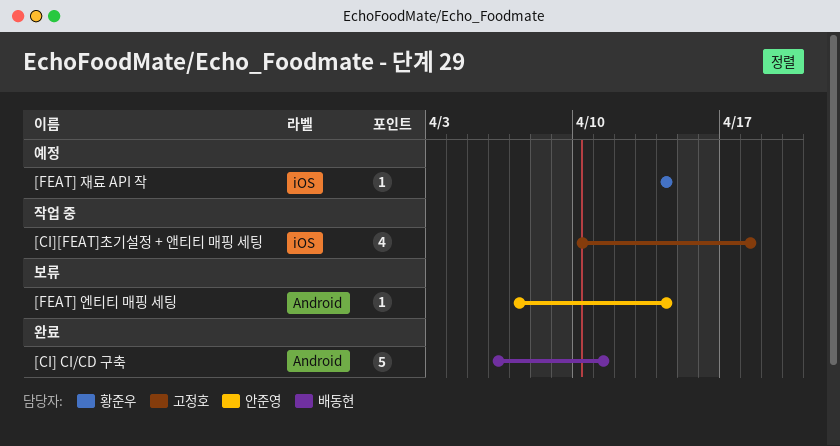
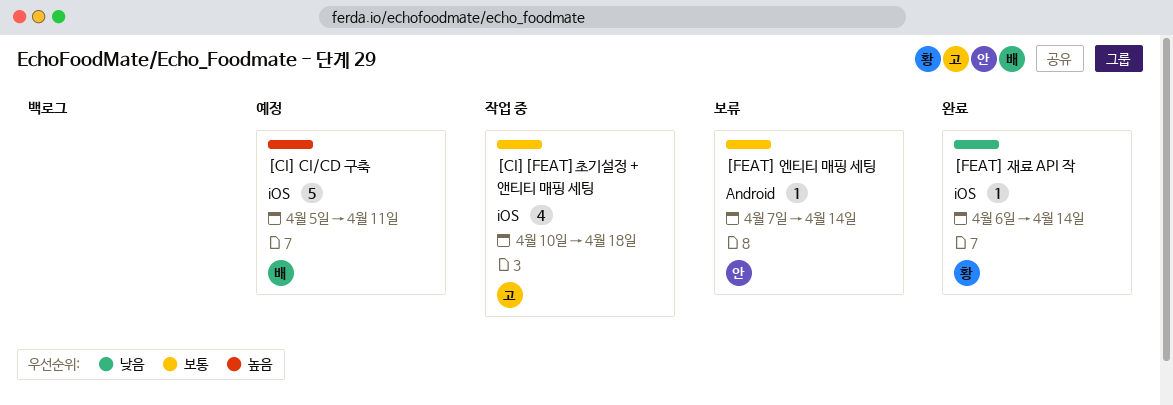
[CI] CI/CD 구축, status: 완료 -> 예정
[CI] CI/CD 구축, label: Android -> iOS
[CI] CI/CD 구축, start: Apr 6 -> Apr 5
[FEAT] 재료 API 작, status: 예정 -> 완료
[FEAT] 재료 API 작, start: Apr 14 -> Apr 6

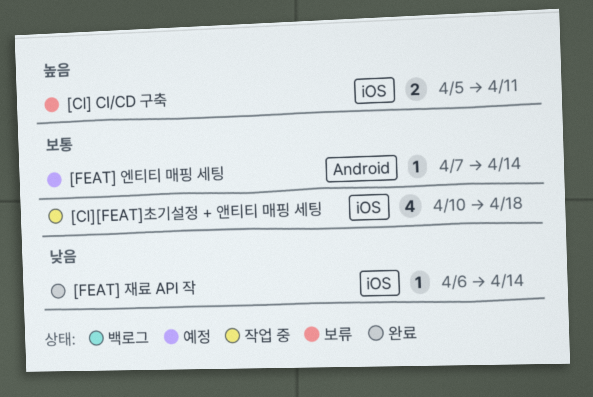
[CI] CI/CD 구축, status: 예정 -> 보류
[CI] CI/CD 구축, estimate: 5 -> 2
[FEAT] 엔티티 매핑 세팅, status: 보류 -> 예정

